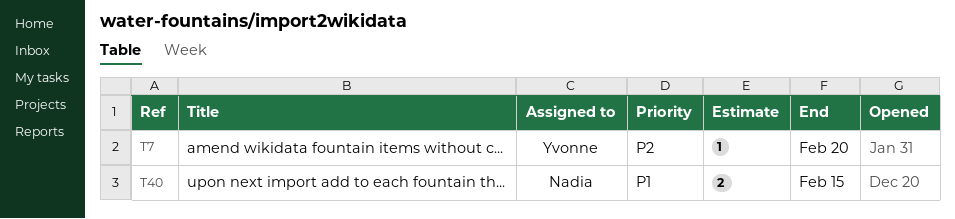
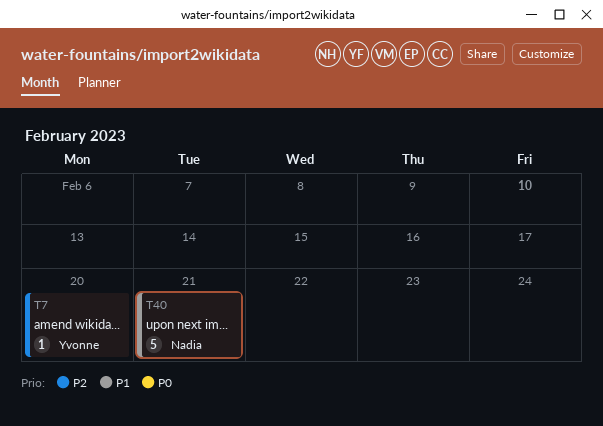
T40, estimate: 2 -> 5
T40, due: Feb 15 -> Feb 21

